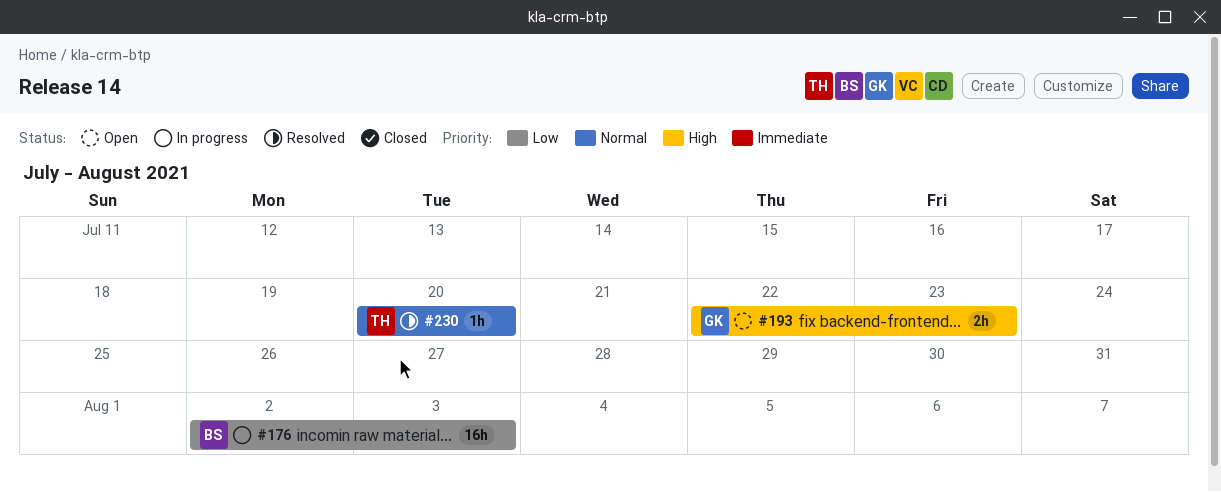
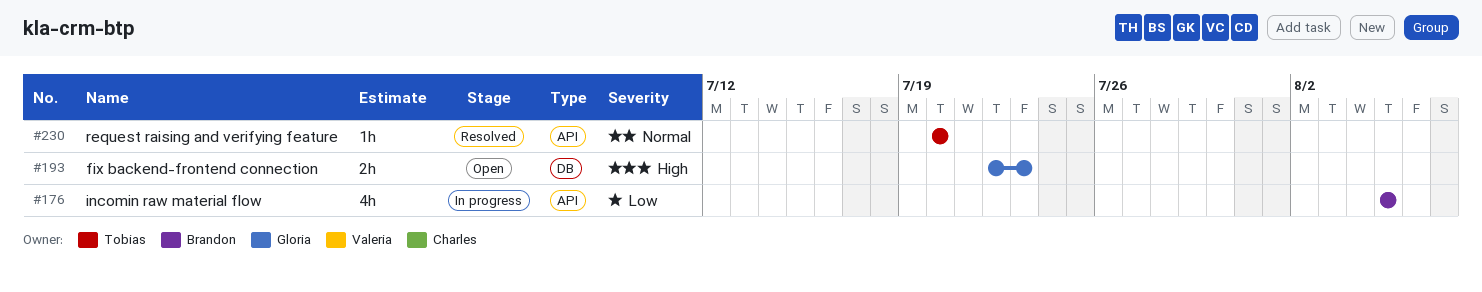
#176, estimate: 16h -> 4h
#176, start: Aug 2 -> Aug 5
#176, due: Aug 3 -> Aug 5

